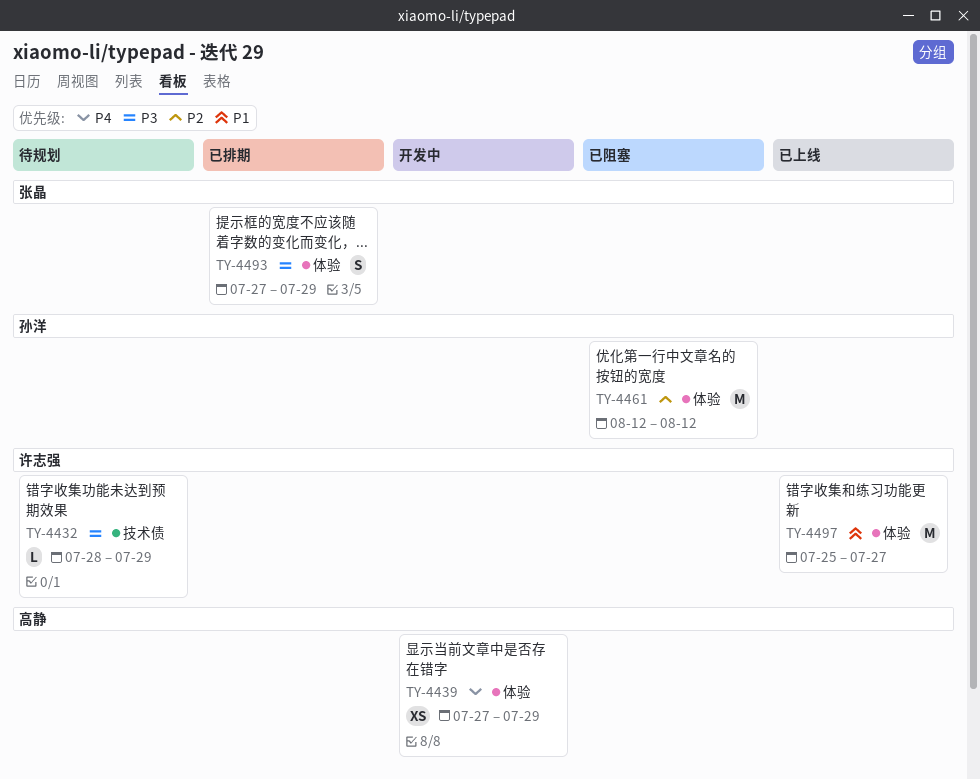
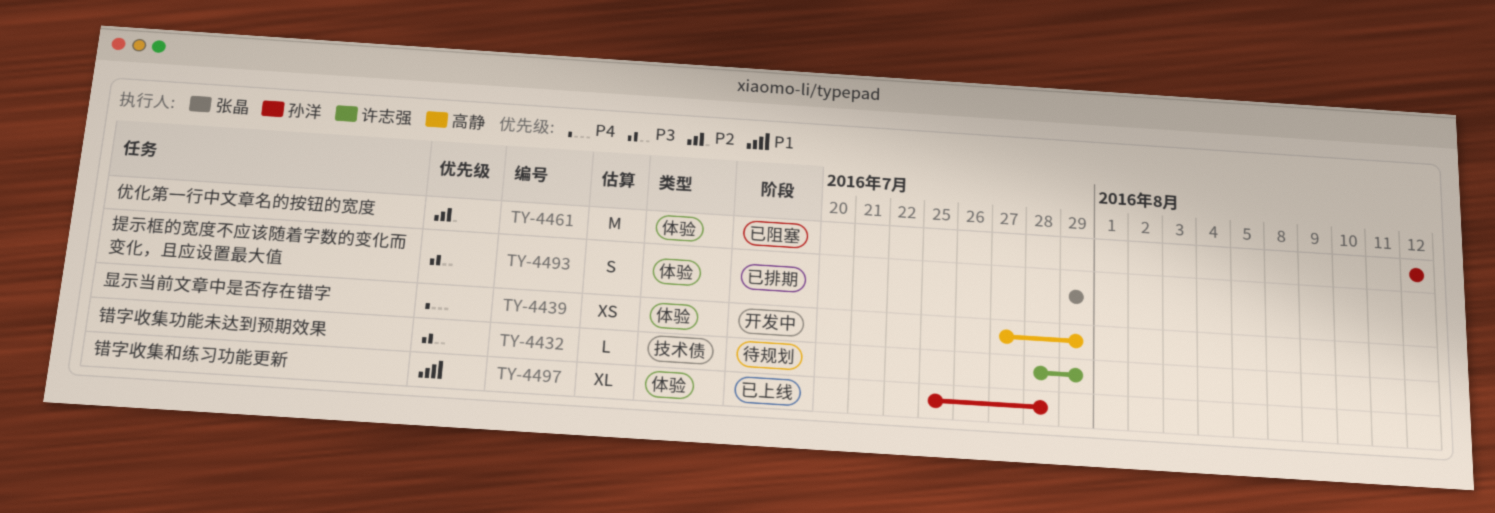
TY-4493, start: Jul 27 -> Jul 29
TY-4497, owner: 许志强 -> 孙洋
TY-4497, estimate: M -> XL
TY-4497, due: Jul 27 -> Jul 28

